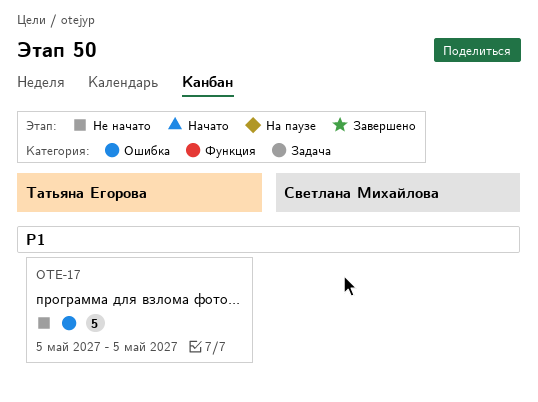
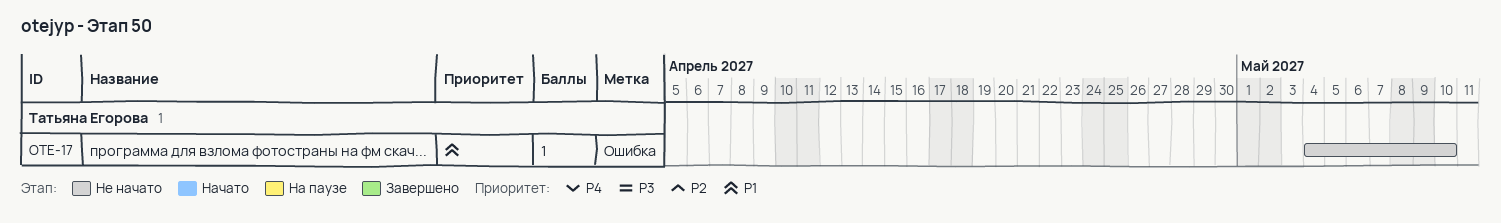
OTE-17, estimate: 5 -> 1
OTE-17, start: May 5 -> May 4
OTE-17, due: May 5 -> May 10

